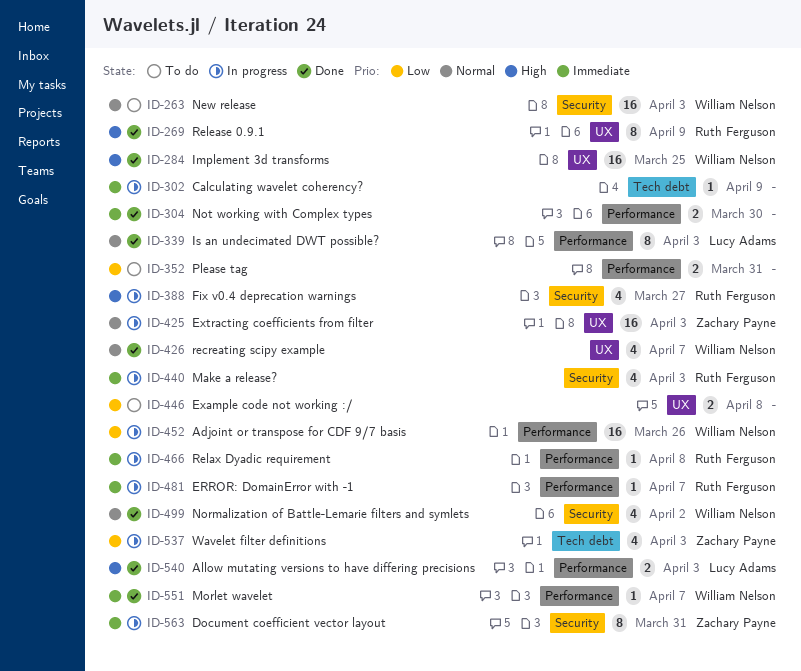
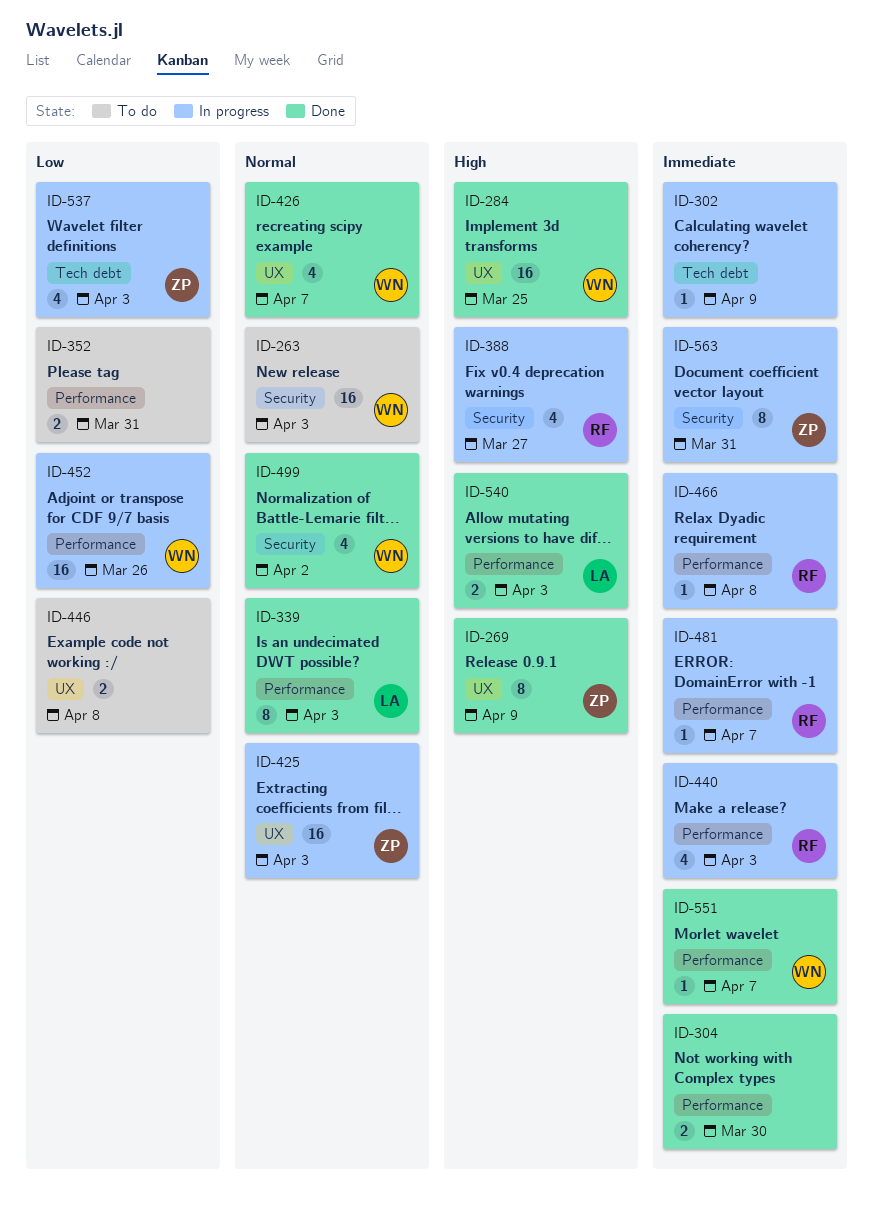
ID-269, owner: Ruth Ferguson -> Zachary Payne
ID-440, label: Security -> Performance

